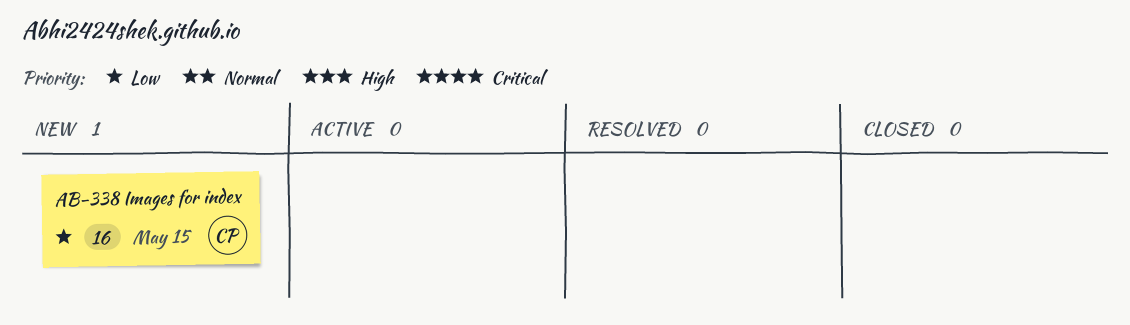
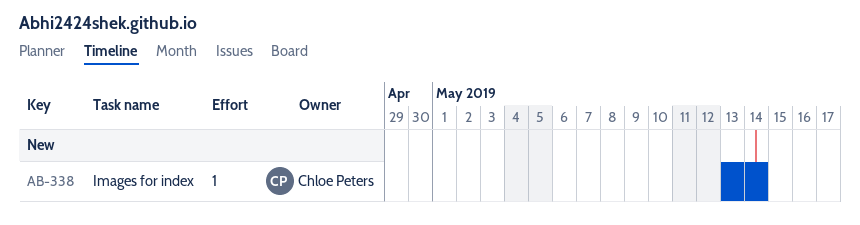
AB-338, estimate: 16 -> 1
AB-338, due: May 15 -> May 14

